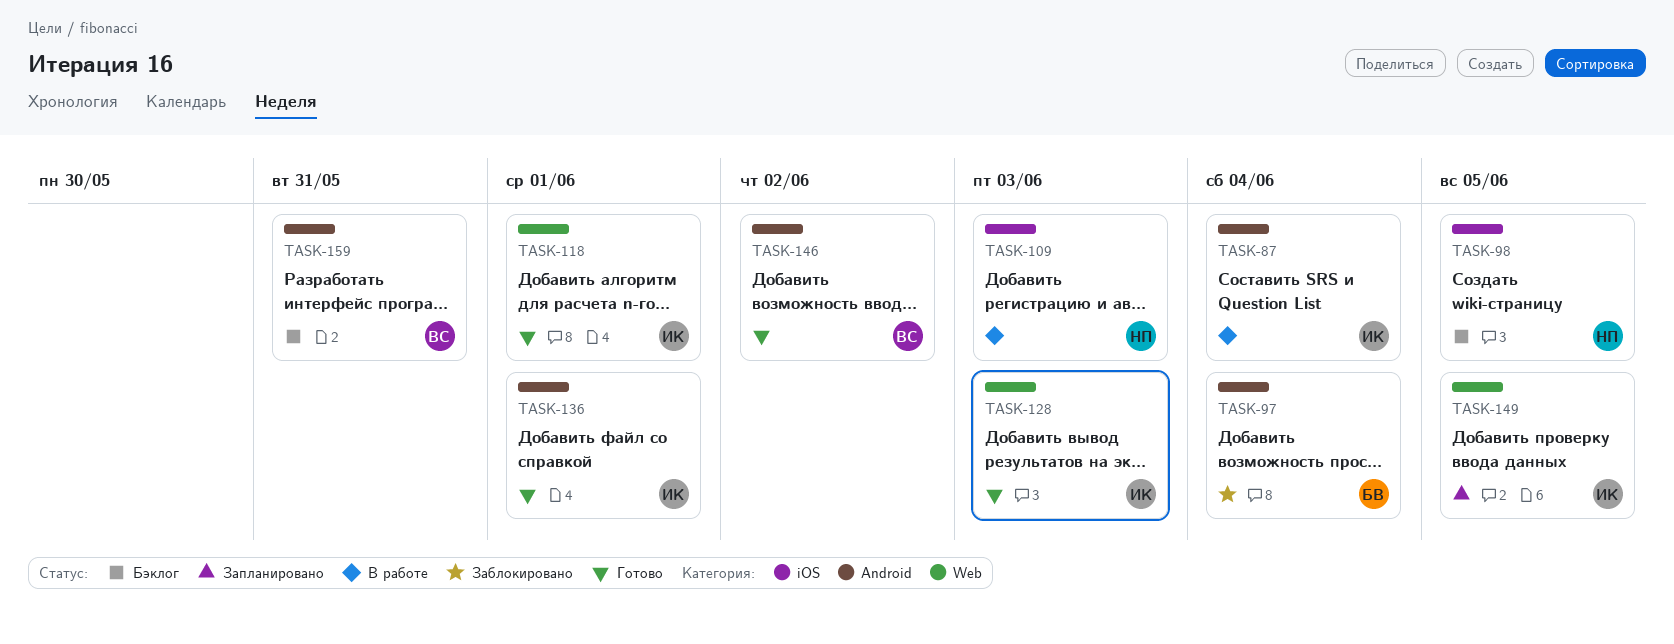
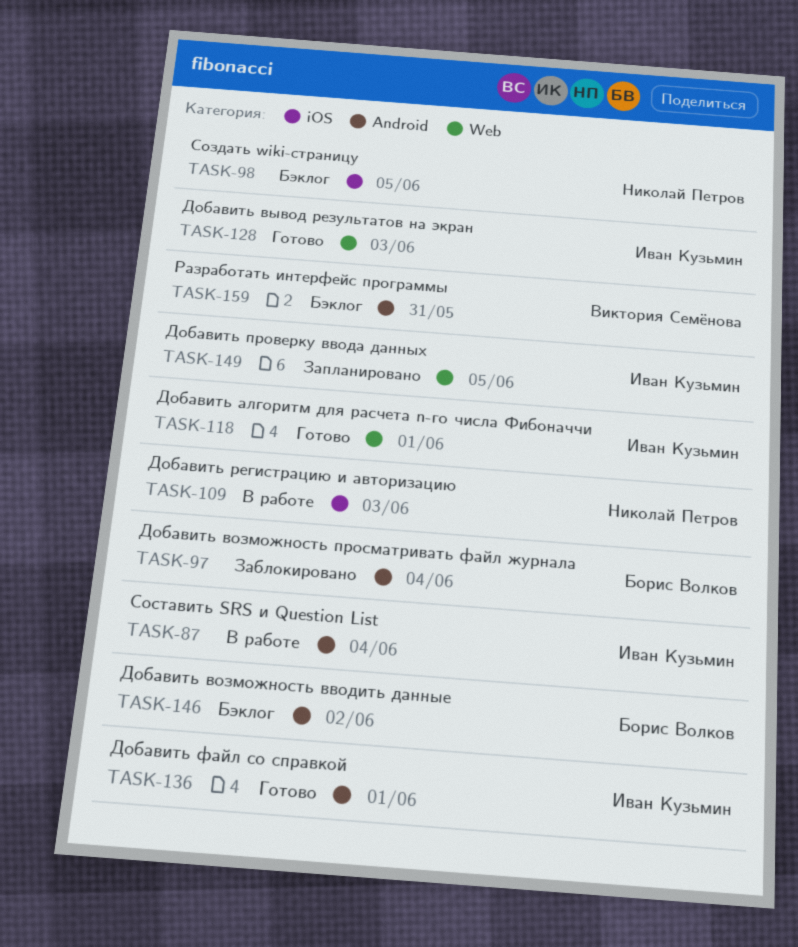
TASK-146, status: Готово -> Бэклог
TASK-146, owner: Виктория Семёнова -> Борис Волков

